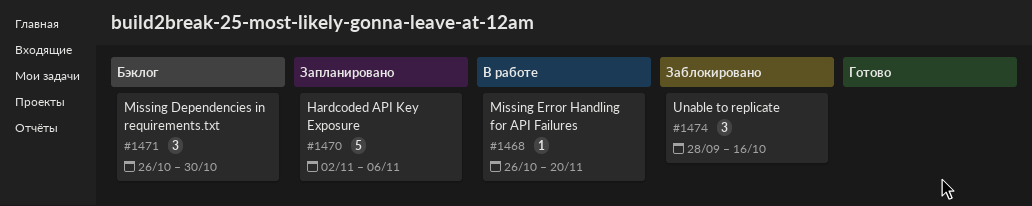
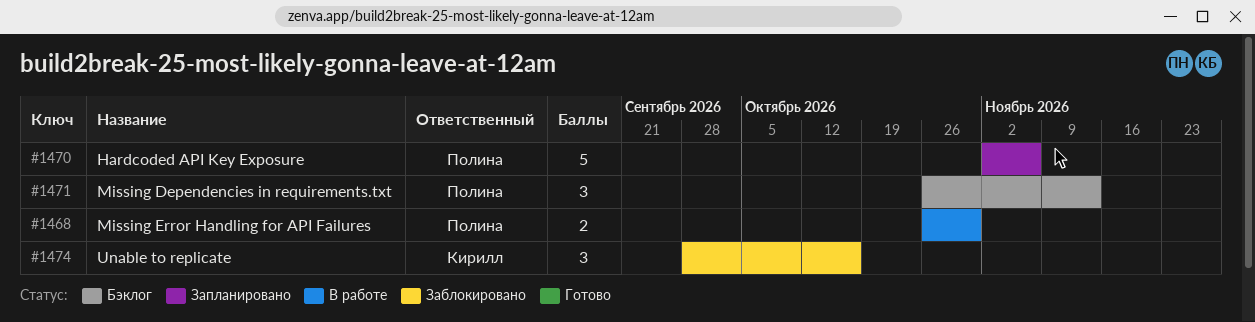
#1468, estimate: 1 -> 2
#1468, due: Nov 20 -> Oct 30
#1471, due: Oct 30 -> Nov 13

